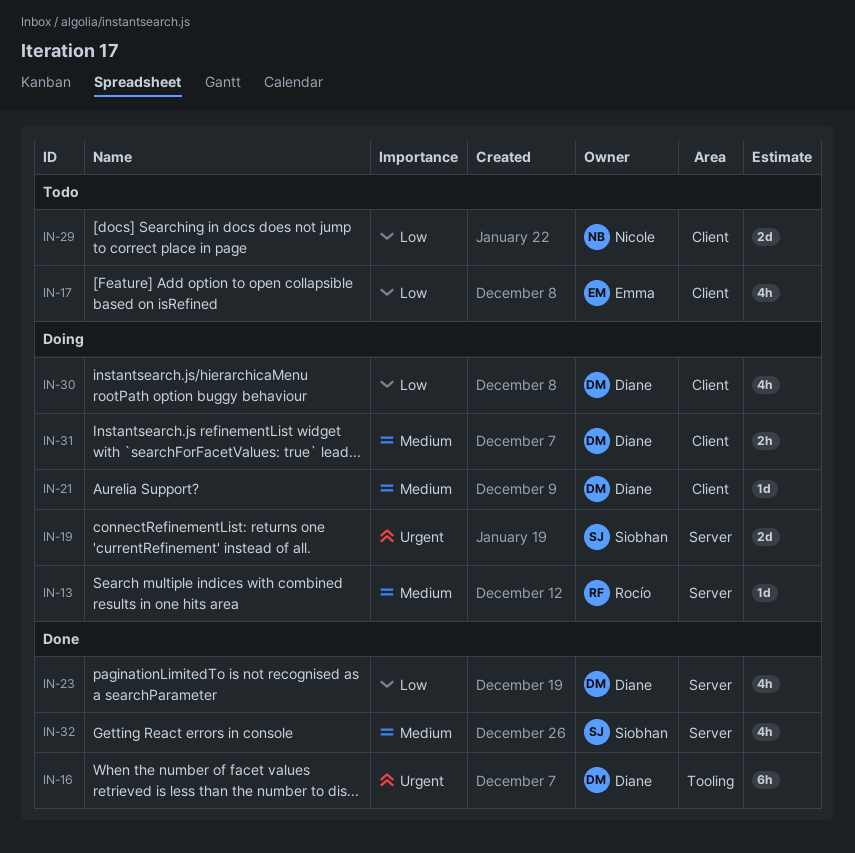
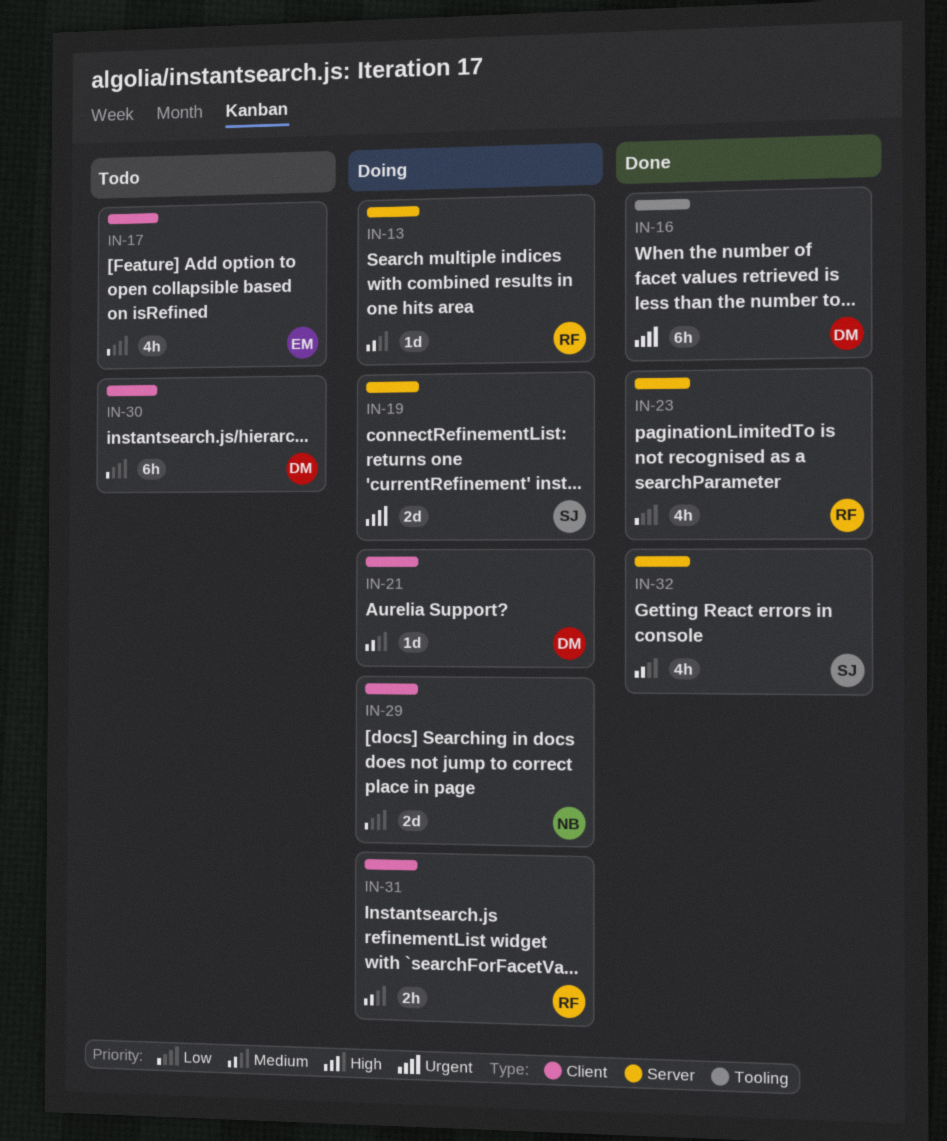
IN-23, owner: Diane -> Rocío
IN-29, status: Todo -> Doing
IN-30, status: Doing -> Todo
IN-30, estimate: 4h -> 6h
IN-31, owner: Diane -> Rocío

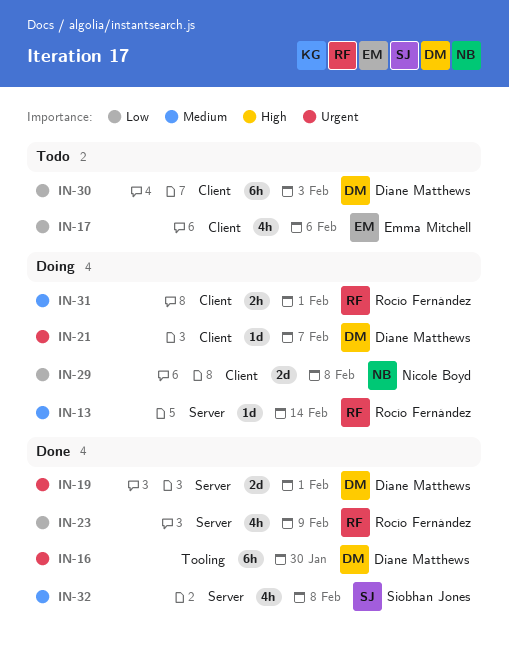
IN-19, status: Doing -> Done
IN-19, owner: Siobhan Jones -> Diane Matthews
IN-21, priority: Medium -> Urgent

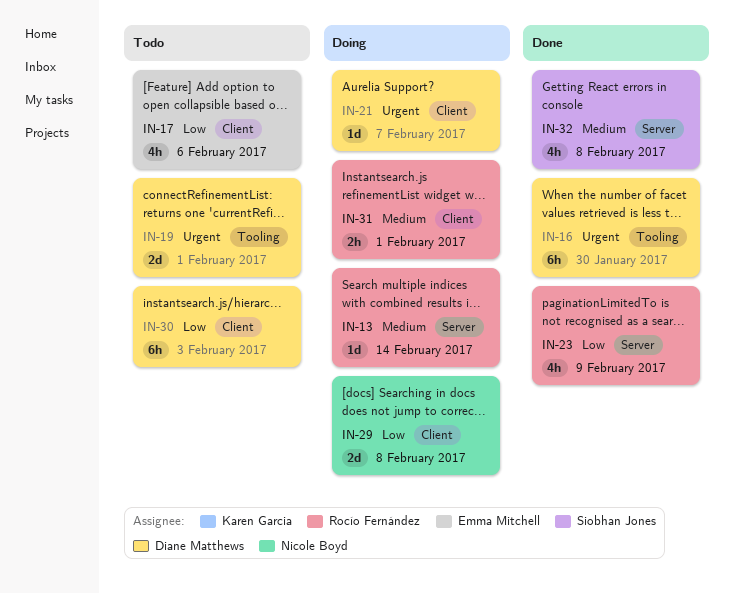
IN-19, status: Done -> Todo
IN-19, label: Server -> Tooling

